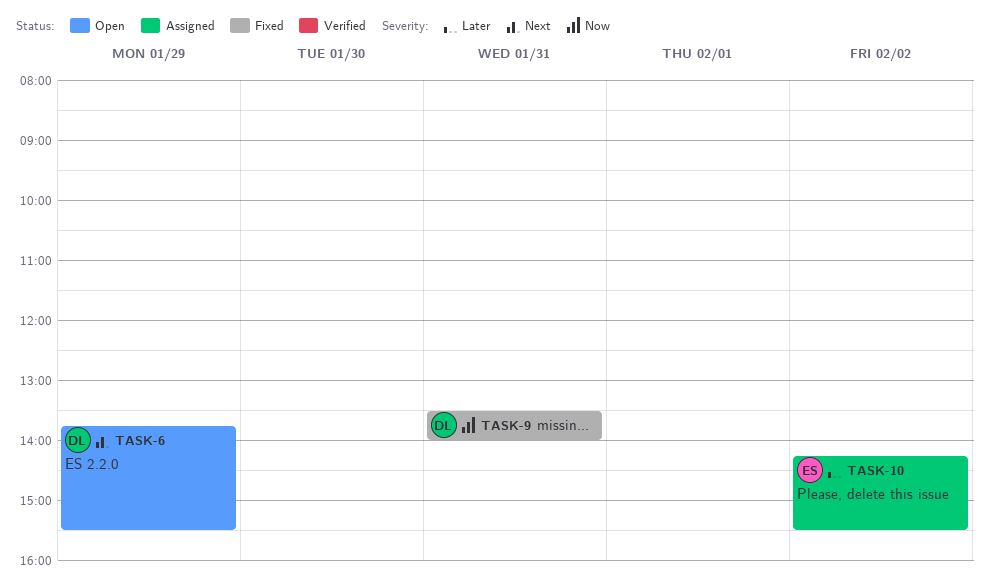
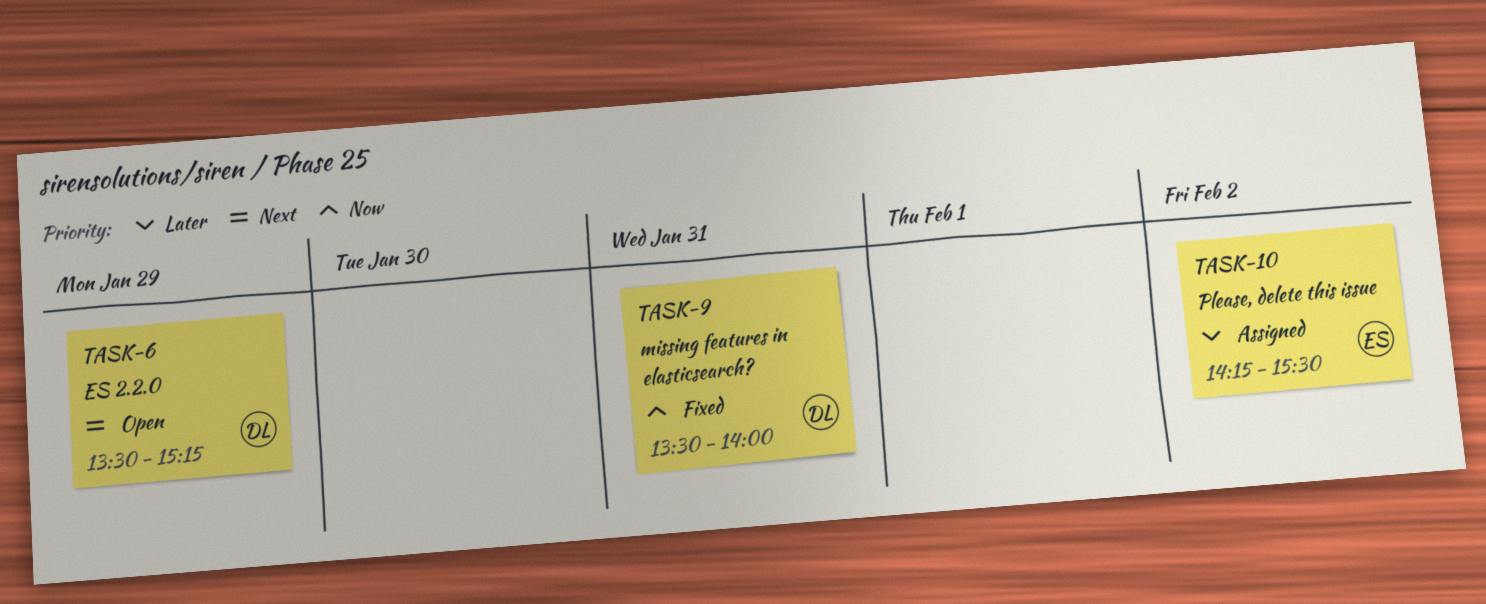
TASK-6, begins: 13:45 -> 13:30
TASK-6, ends: 15:30 -> 15:15

